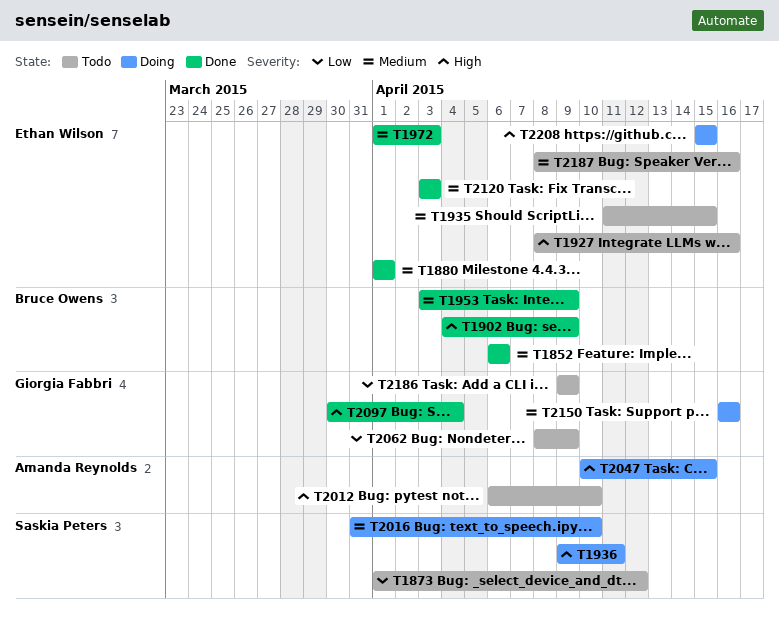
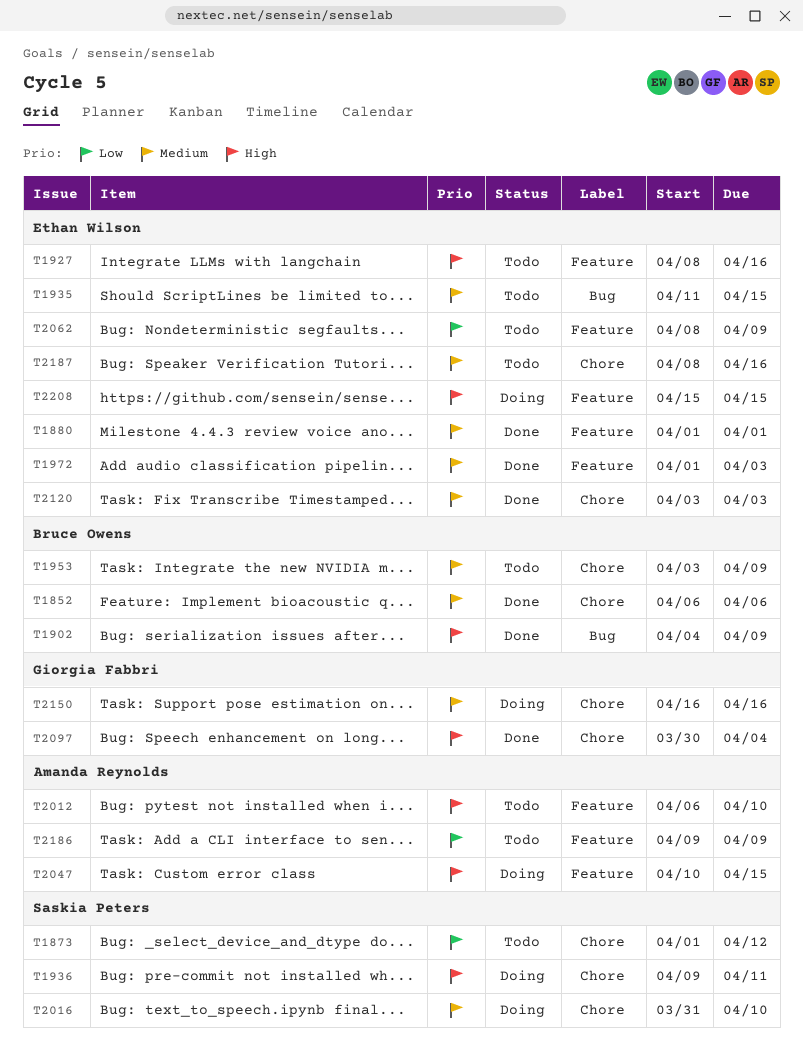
T1953, status: Done -> Todo
T2062, owner: Giorgia Fabbri -> Ethan Wilson
T2186, owner: Giorgia Fabbri -> Amanda Reynolds

